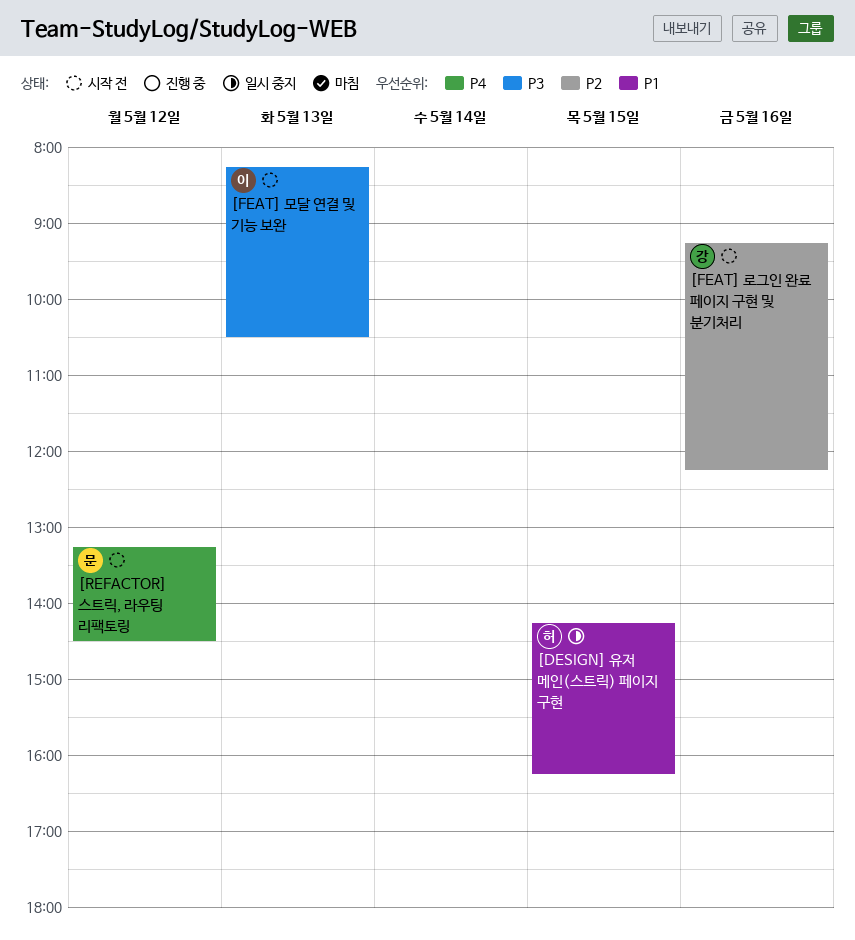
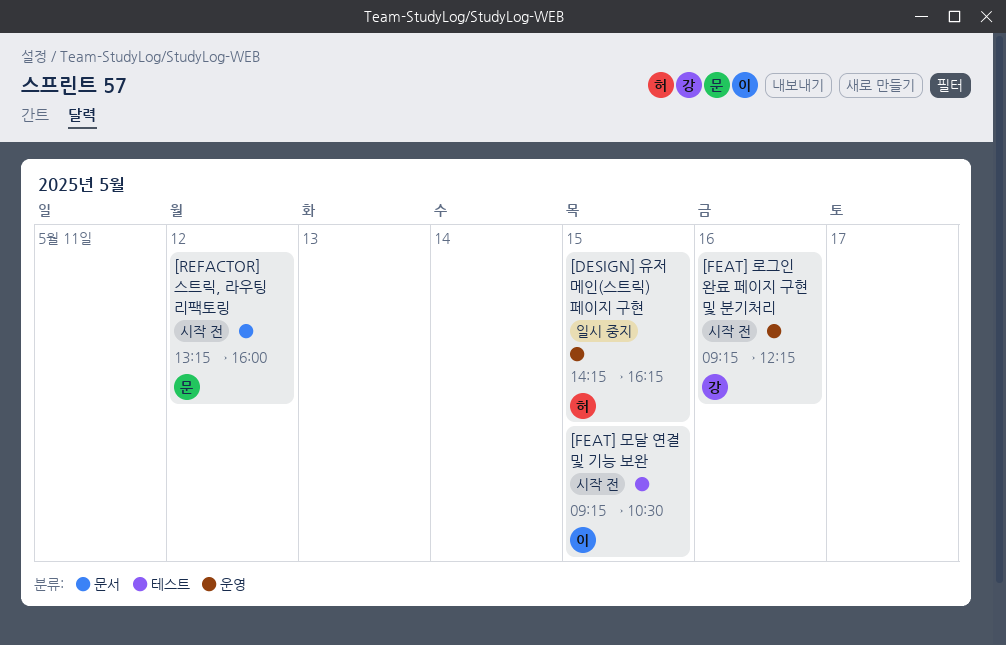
[FEAT] 모달 연결 및 기능 보완, day: May 13 -> May 15
[FEAT] 모달 연결 및 기능 보완, begins: 08:15 -> 09:15
[REFACTOR] 스트릭, 라우팅 리팩토링, ends: 14:30 -> 16:00

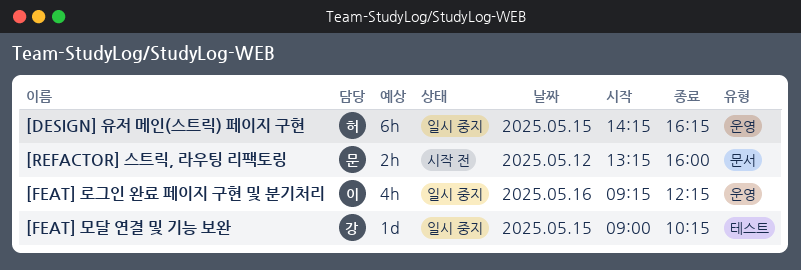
[FEAT] 로그인 완료 페이지 구현 및 분기처리, status: 시작 전 -> 일시 중지
[FEAT] 로그인 완료 페이지 구현 및 분기처리, owner: 강 -> 이
[FEAT] 모달 연결 및 기능 보완, status: 시작 전 -> 일시 중지
[FEAT] 모달 연결 및 기능 보완, owner: 이 -> 강
[FEAT] 모달 연결 및 기능 보완, begins: 09:15 -> 09:00
[FEAT] 모달 연결 및 기능 보완, ends: 10:30 -> 10:15

